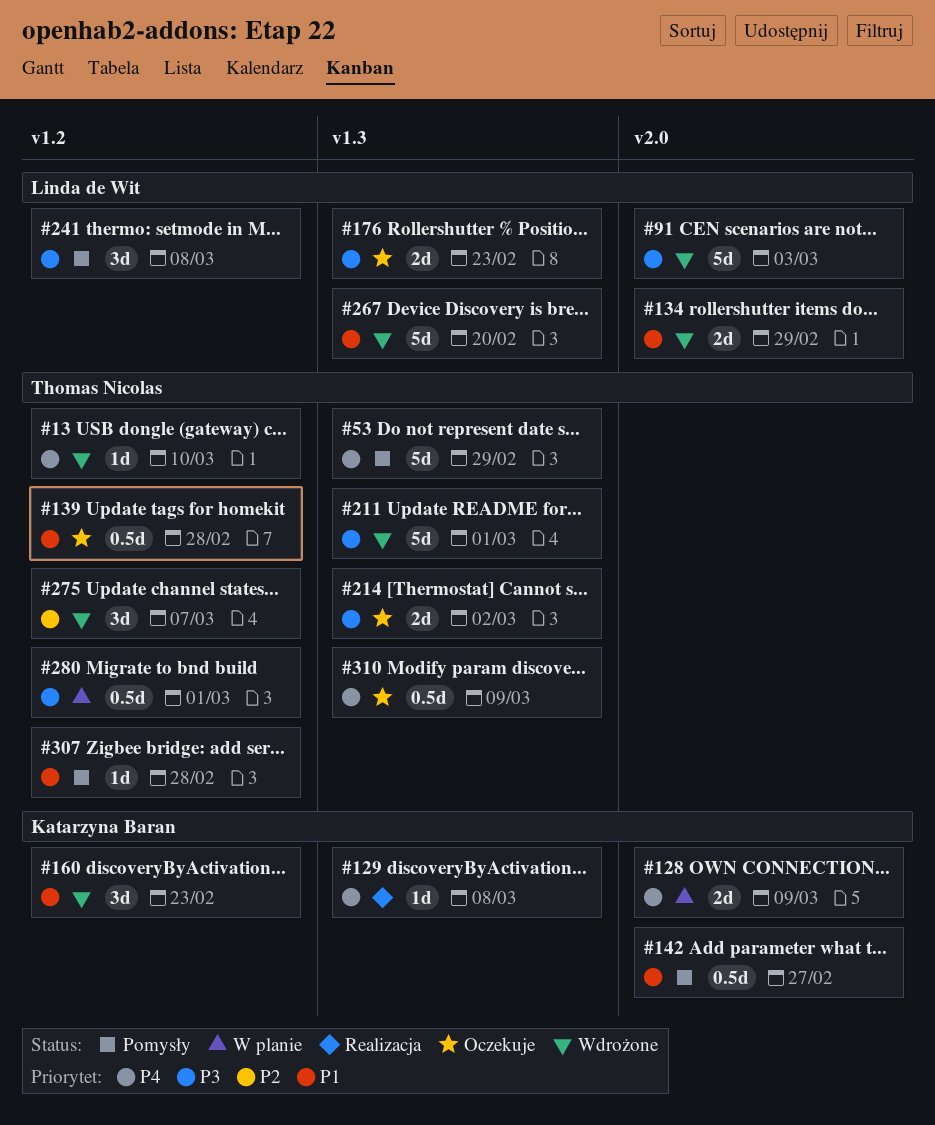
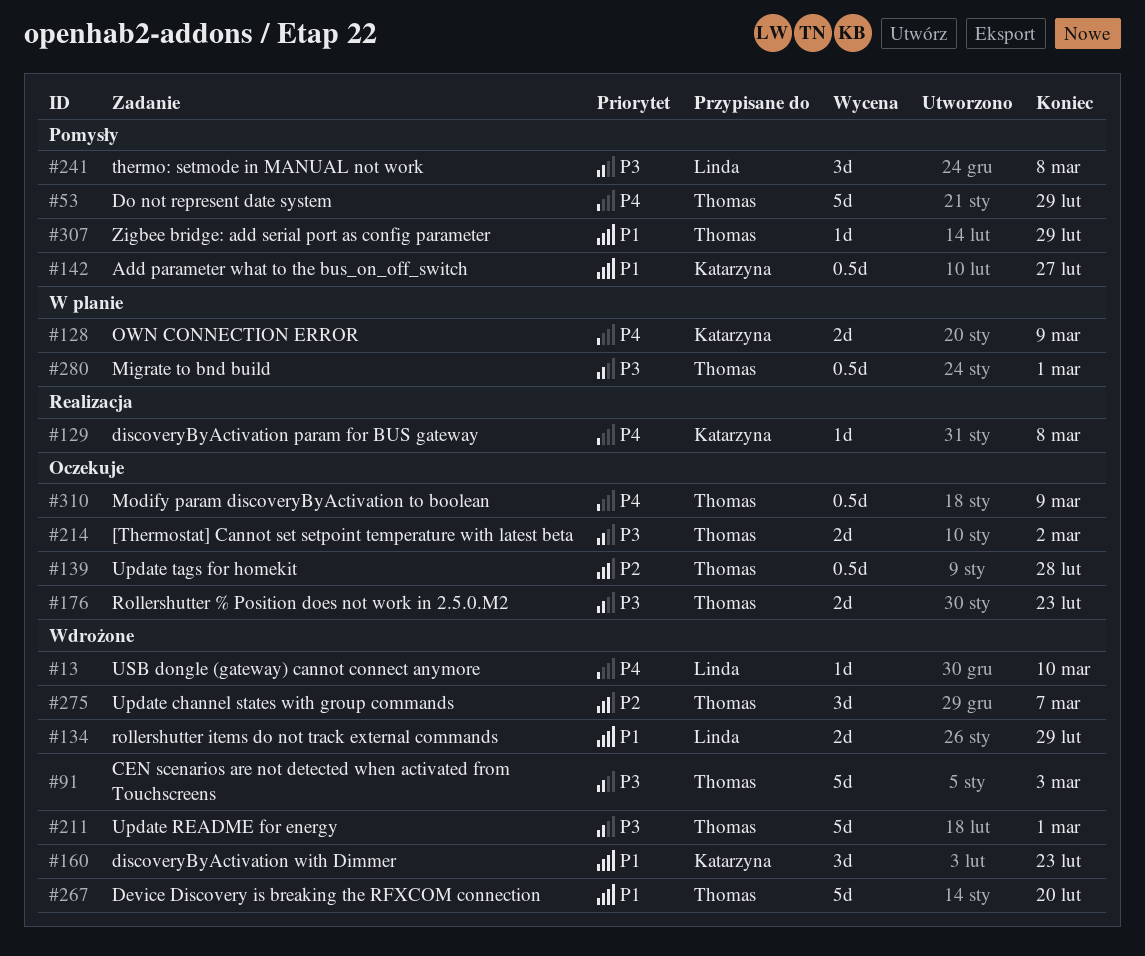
#13, owner: Thomas Nicolas -> Linda de Wit
#91, owner: Linda de Wit -> Thomas Nicolas
#139, priority: P1 -> P2
#176, owner: Linda de Wit -> Thomas Nicolas
#267, owner: Linda de Wit -> Thomas Nicolas
#307, due: Feb 28 -> Feb 29

